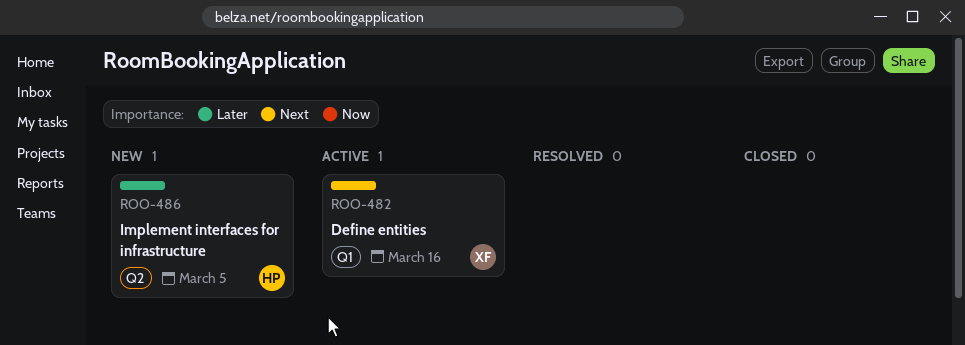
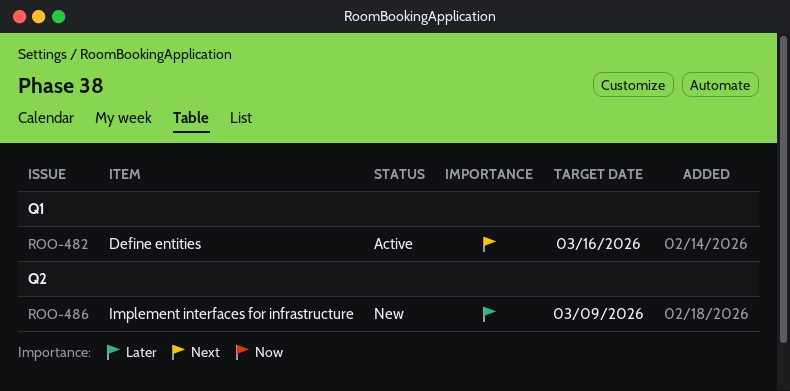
ROO-486, due: Mar 5 -> Mar 9

